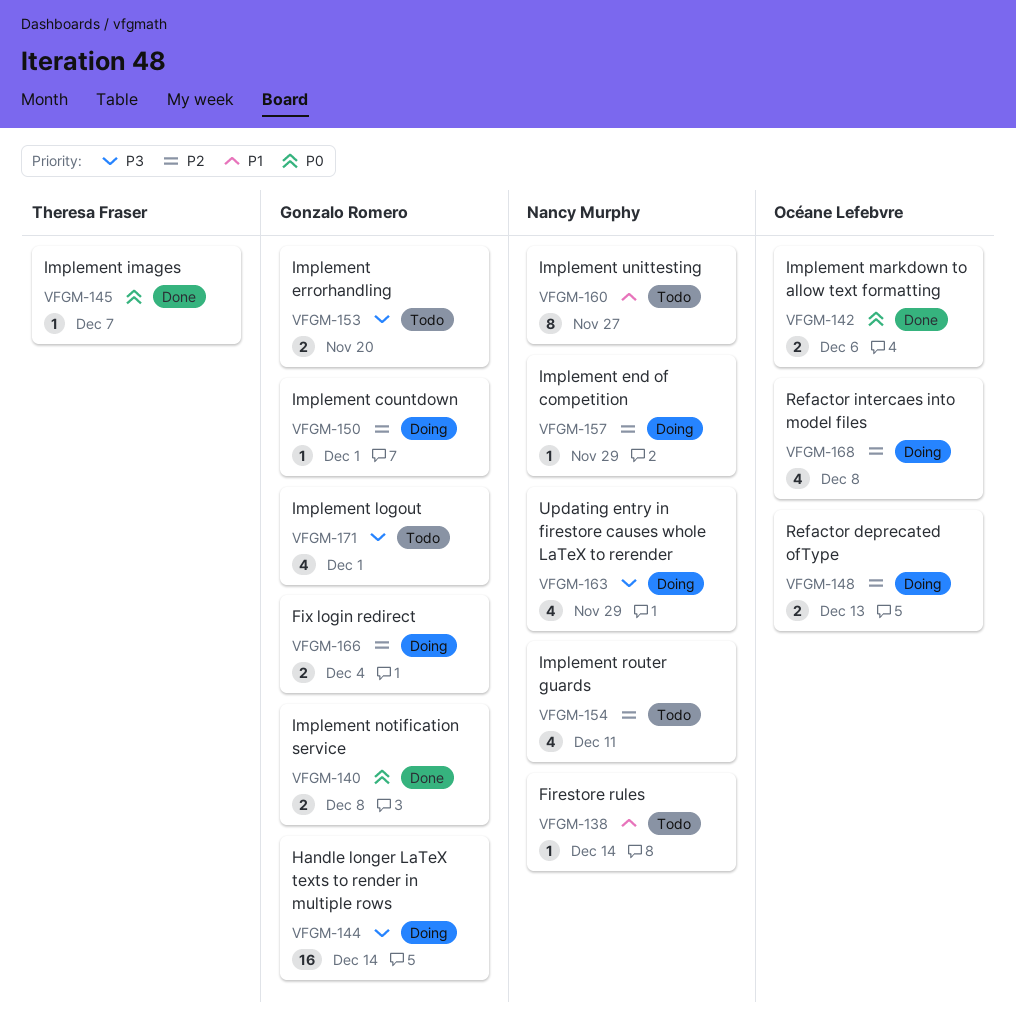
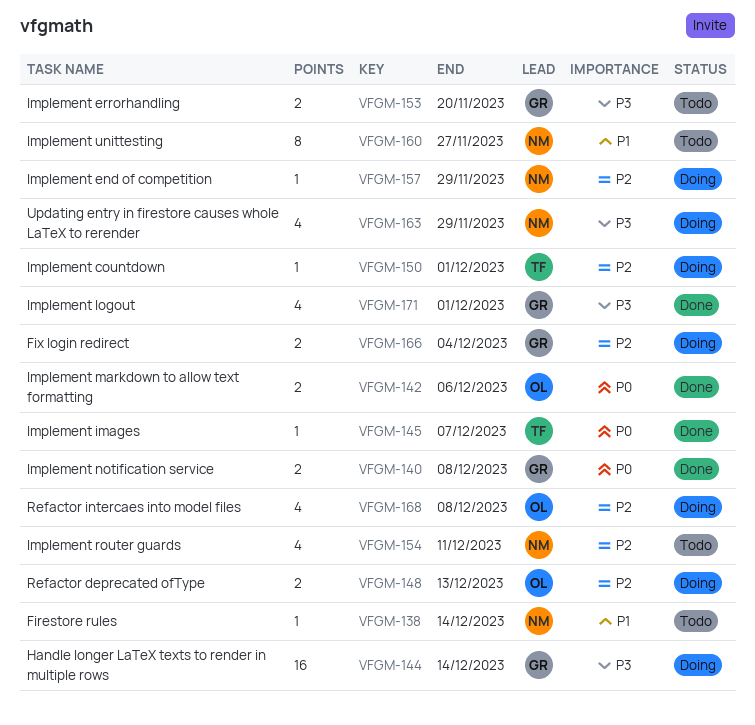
VFGM-150, owner: Gonzalo Romero -> Theresa Fraser
VFGM-171, status: Todo -> Done

